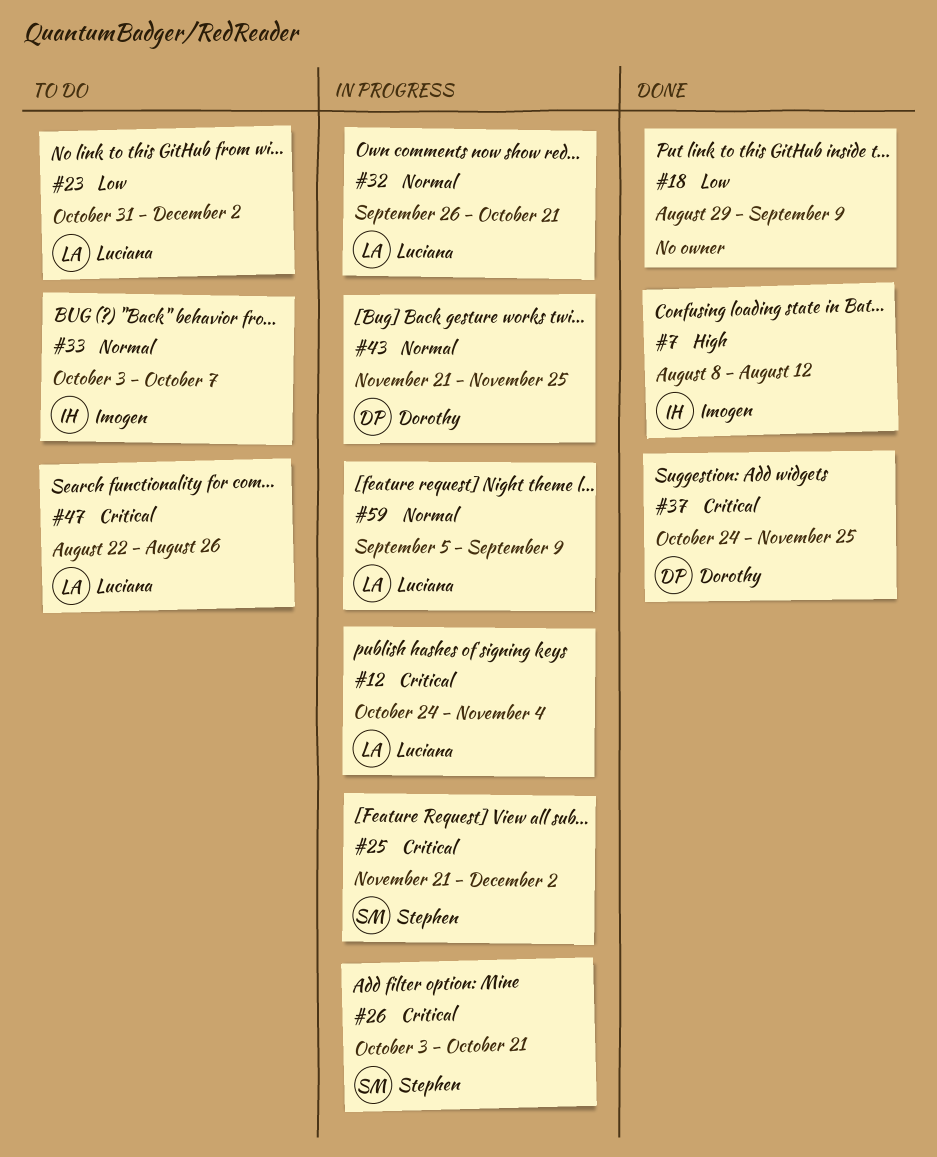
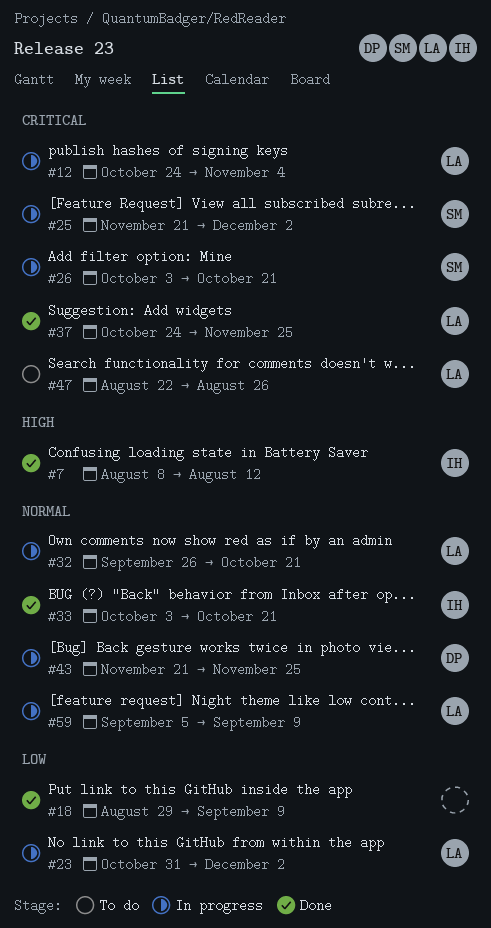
#23, status: To do -> In progress
#33, status: To do -> Done
#33, due: Oct 7 -> Oct 21
#37, owner: Dorothy -> Luciana

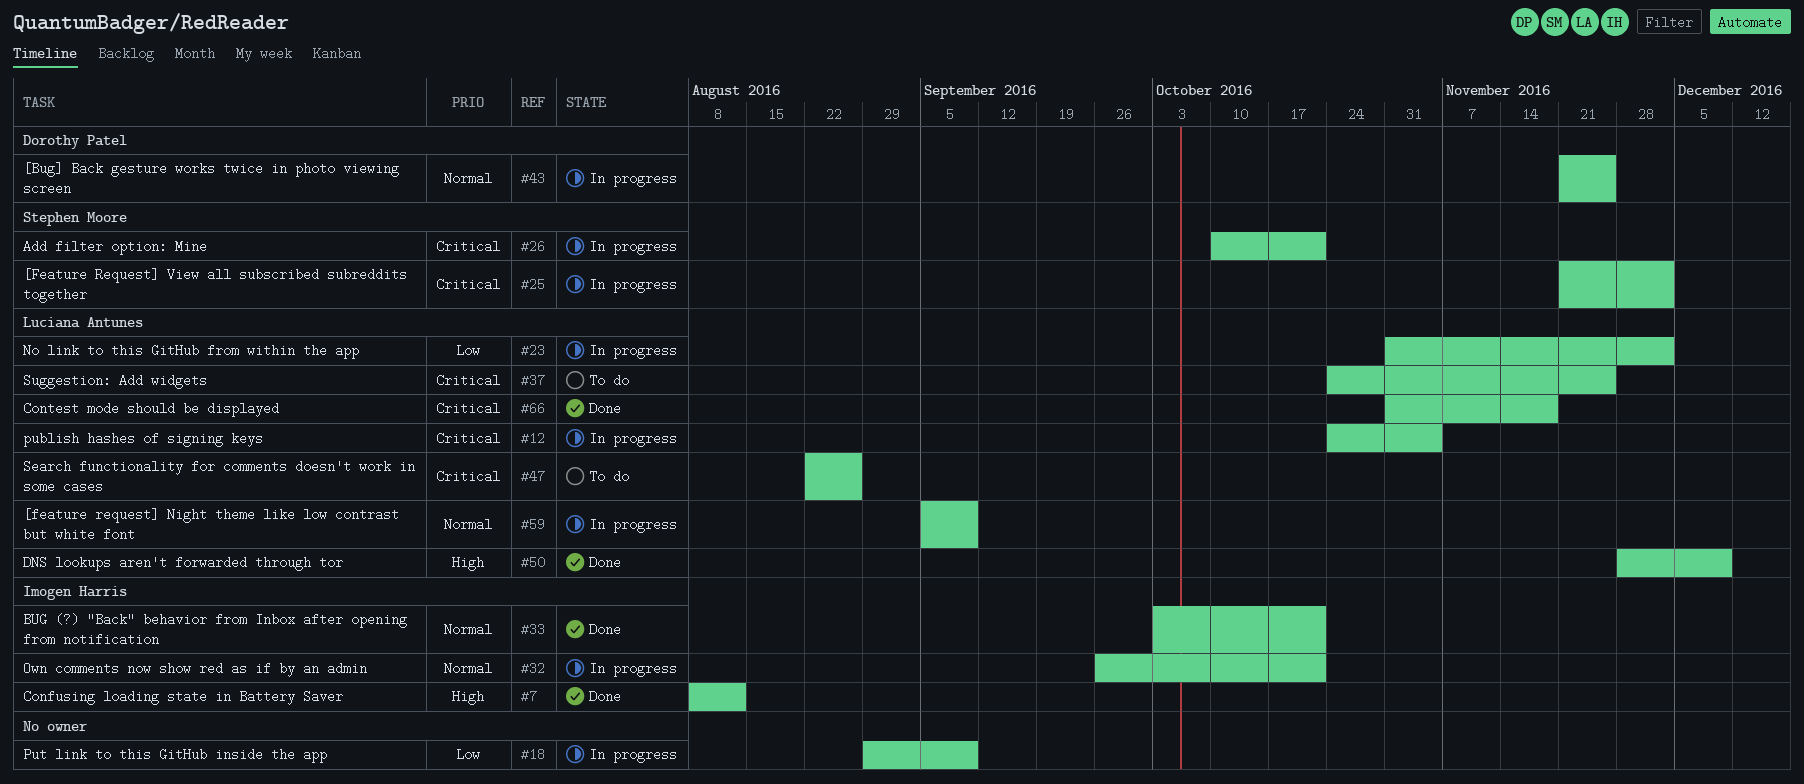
#18, status: Done -> In progress
#26, start: Oct 3 -> Oct 10
#32, owner: Luciana Antunes -> Imogen Harris
#37, status: Done -> To do
#50: none -> present
#66: none -> present

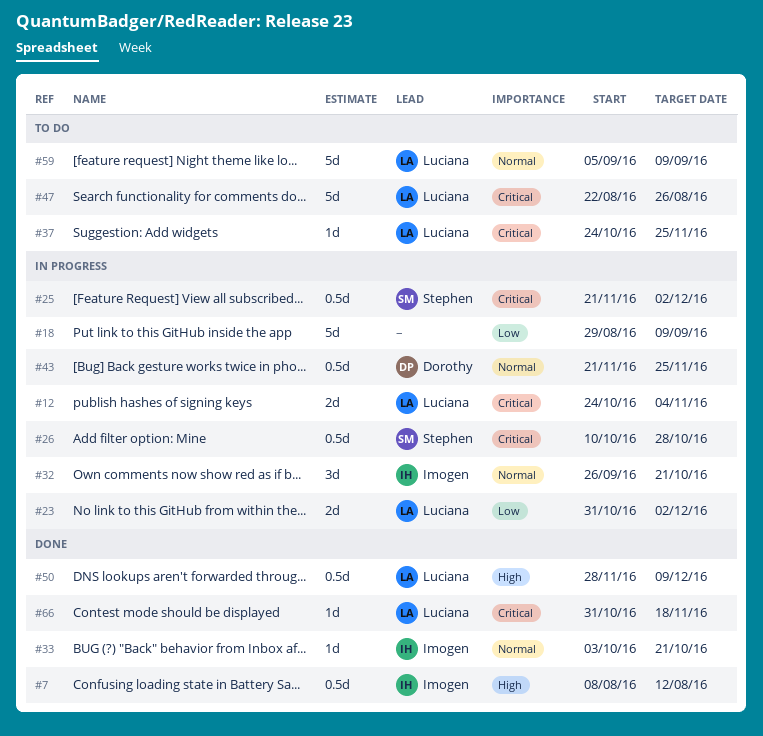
#26, due: Oct 21 -> Oct 28
#59, status: In progress -> To do

